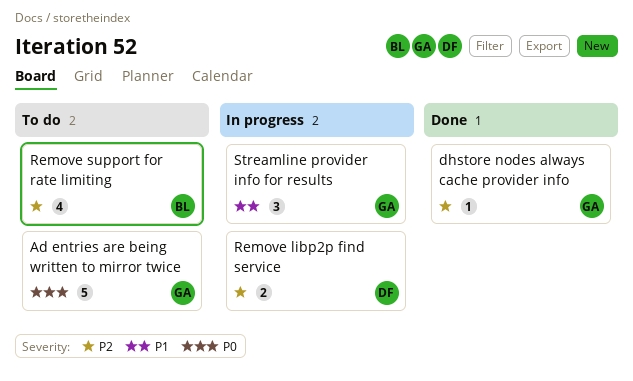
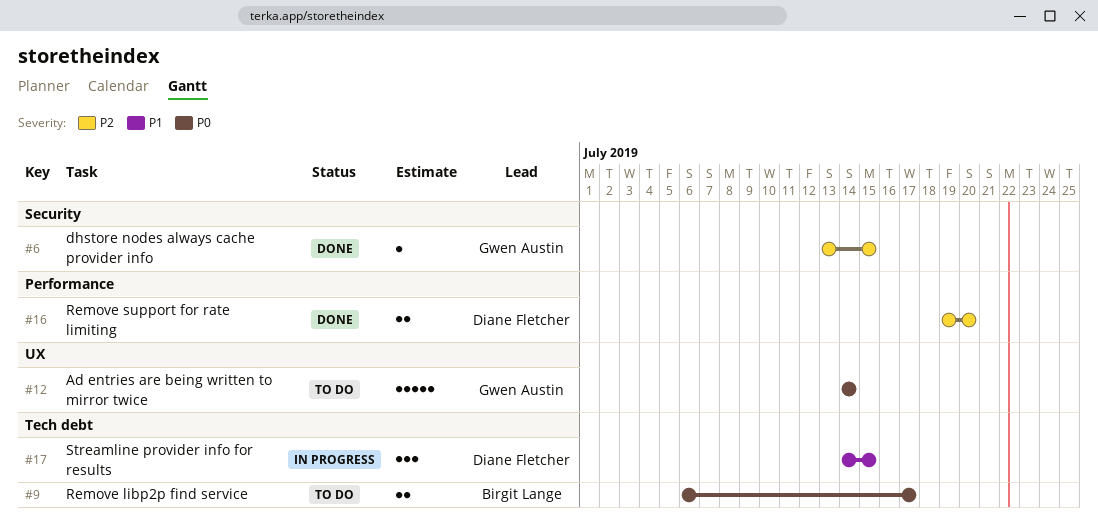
Remove libp2p find service, status: In progress -> To do
Remove libp2p find service, owner: Diane Fletcher -> Birgit Lange
Remove libp2p find service, priority: P2 -> P0
Remove support for rate limiting, status: To do -> Done
Remove support for rate limiting, owner: Birgit Lange -> Diane Fletcher
Remove support for rate limiting, estimate: 4 -> 2
Streamline provider info for results, owner: Gwen Austin -> Diane Fletcher

